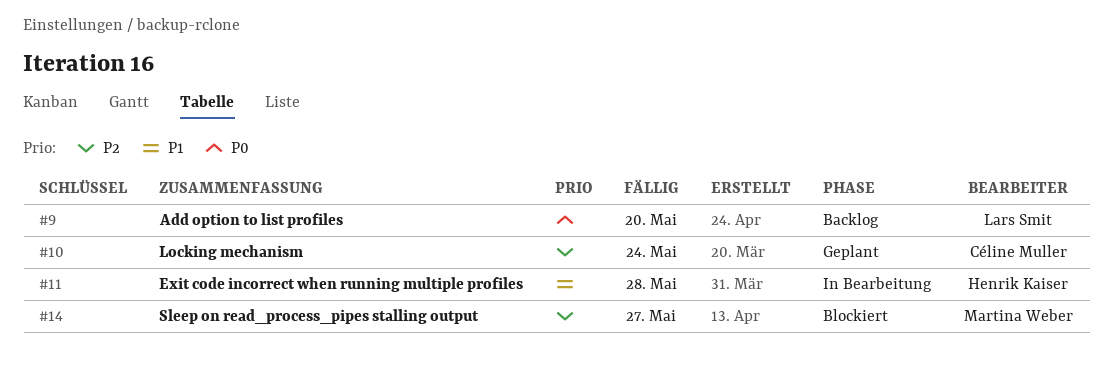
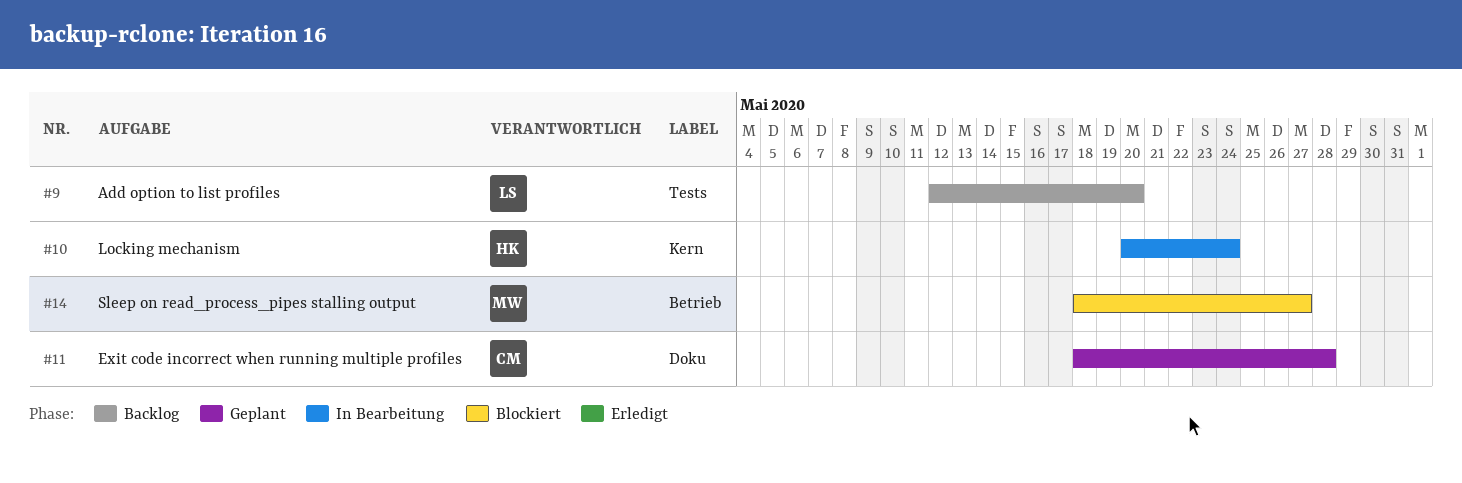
#10, status: Geplant -> In Bearbeitung
#10, owner: Céline Muller -> Henrik Kaiser
#11, status: In Bearbeitung -> Geplant
#11, owner: Henrik Kaiser -> Céline Muller

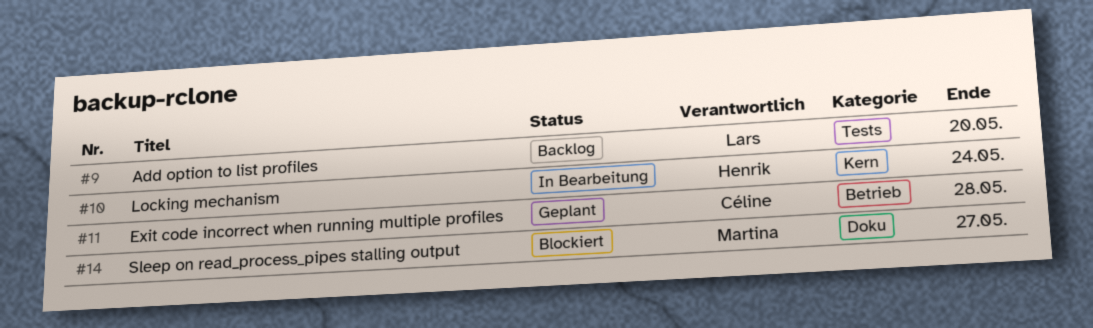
#11, label: Doku -> Betrieb
#14, label: Betrieb -> Doku

